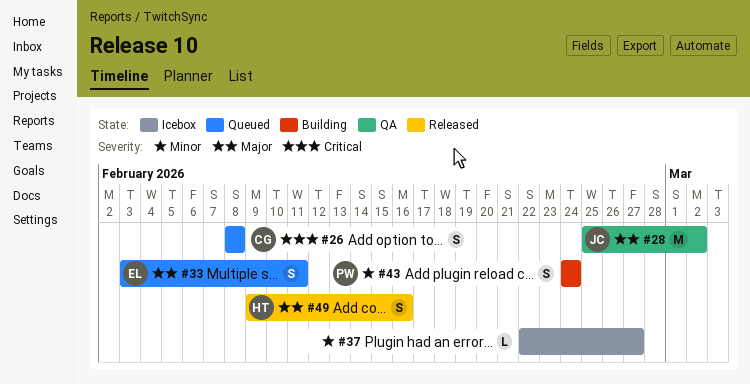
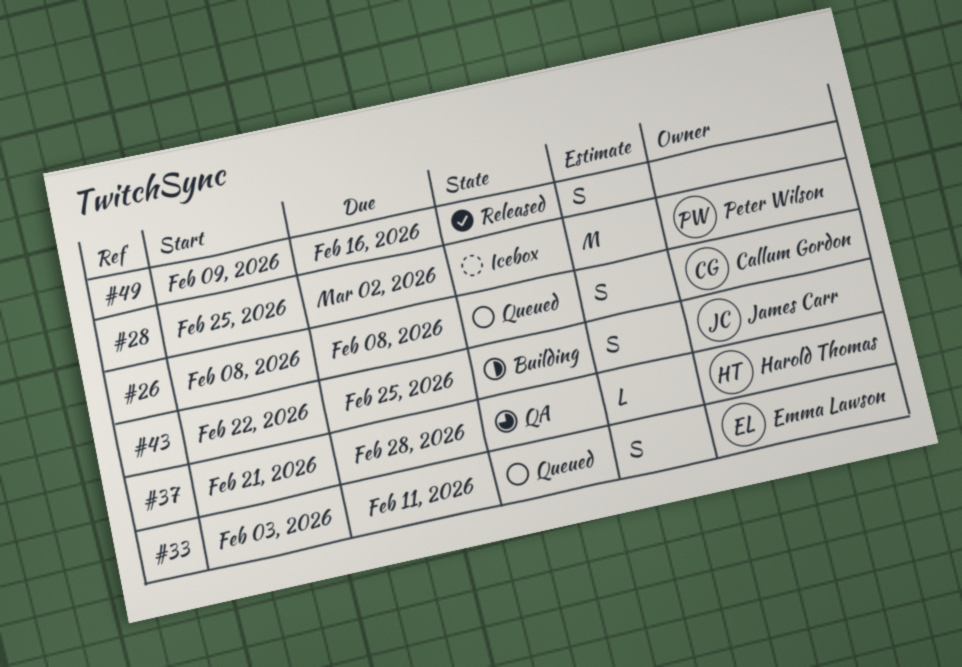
#28, status: QA -> Icebox
#28, owner: James Carr -> Peter Wilson
#37, status: Icebox -> QA
#37, owner: none -> Harold Thomas
#37, start: Feb 22 -> Feb 21
#37, due: Feb 27 -> Feb 28
#43, owner: Peter Wilson -> James Carr
#43, start: Feb 24 -> Feb 22
#43, due: Feb 24 -> Feb 25
#49, owner: Harold Thomas -> none

